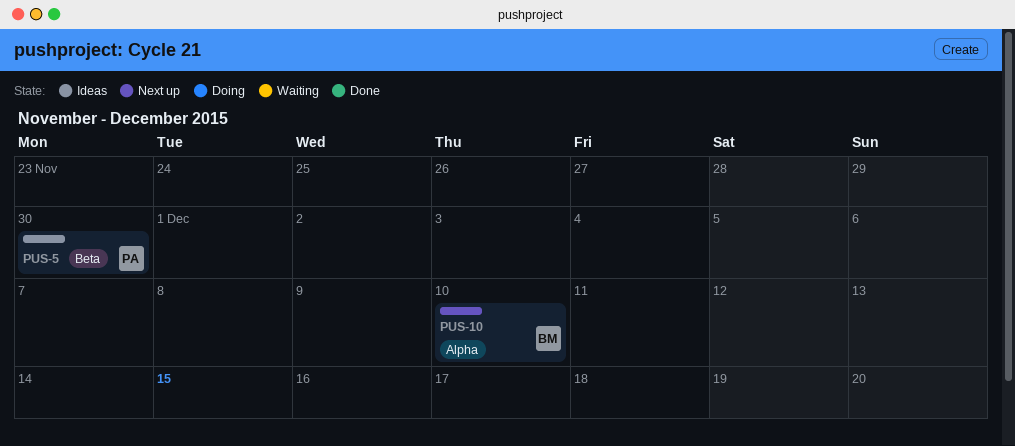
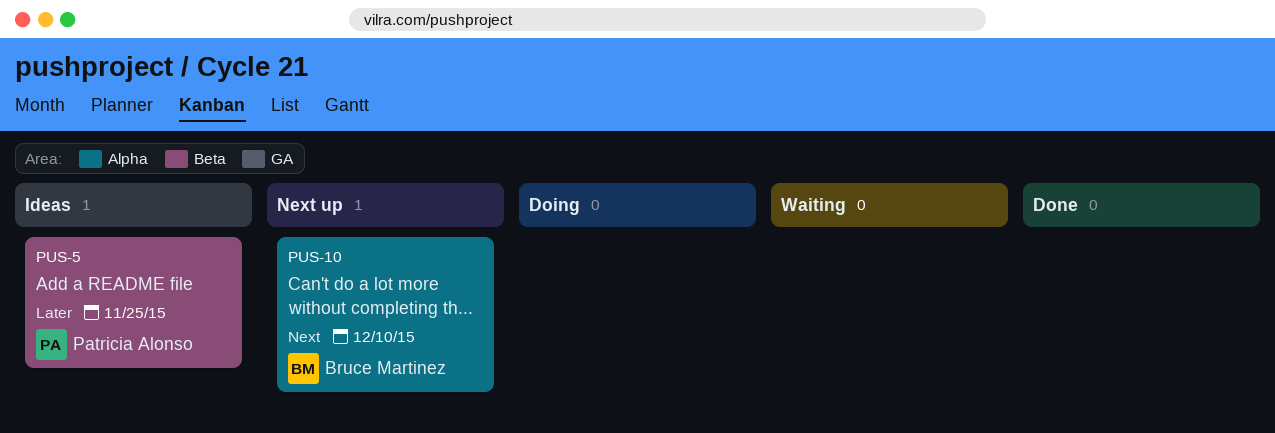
PUS-5, due: Nov 30 -> Nov 25

